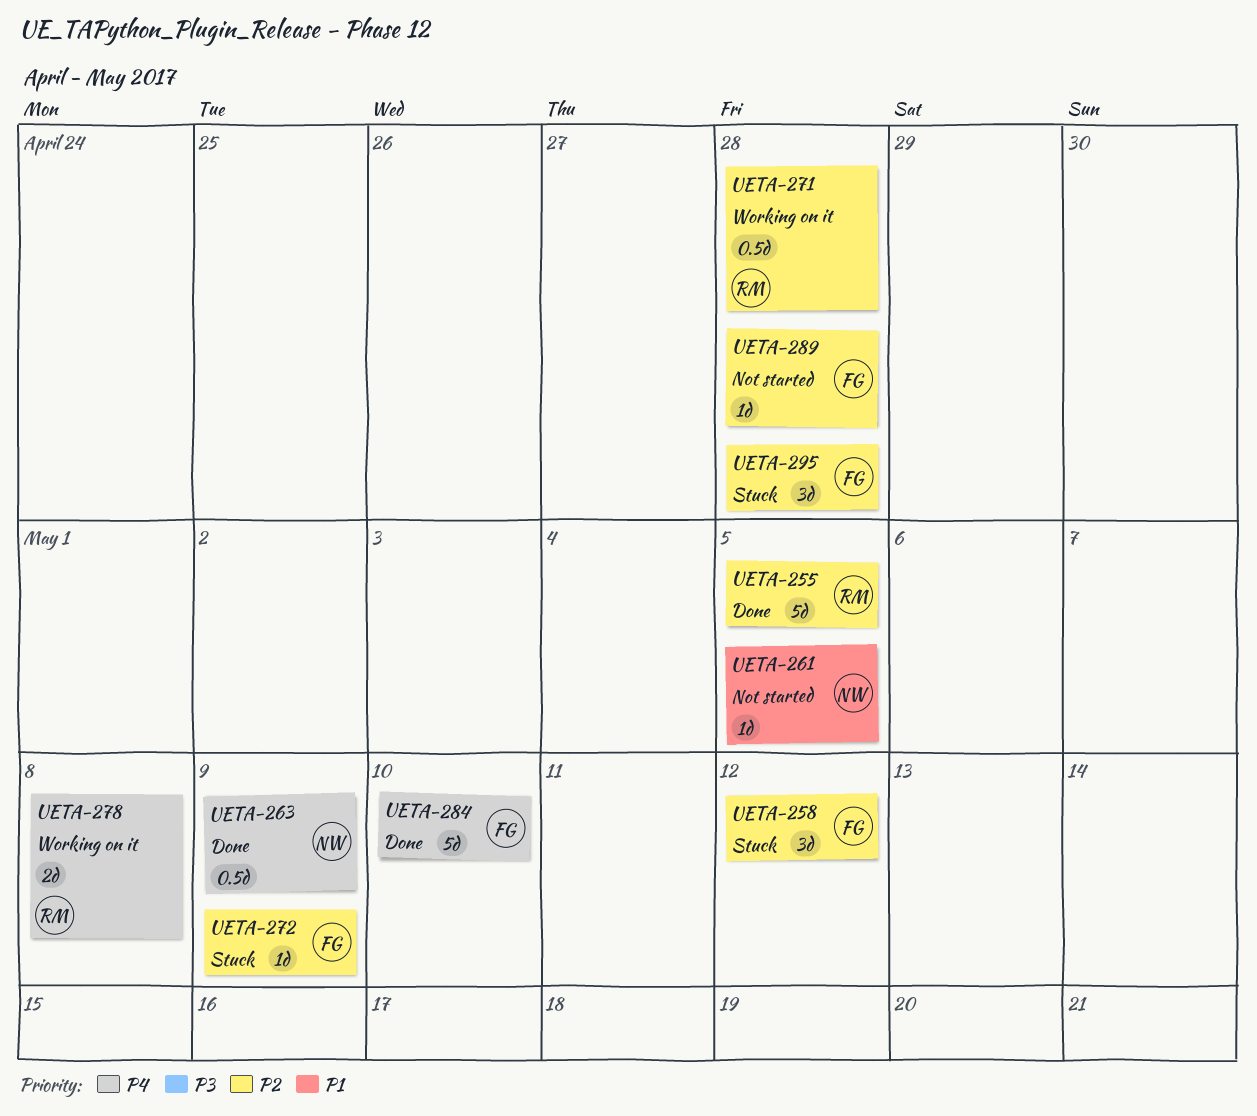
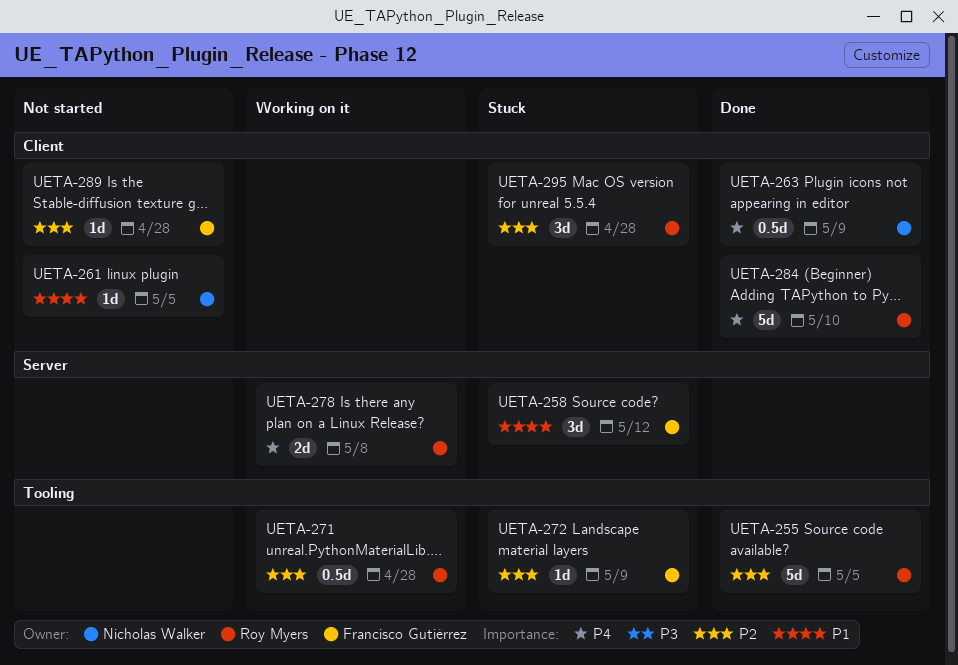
UETA-258, priority: P2 -> P1
UETA-284, owner: Francisco Gutiérrez -> Roy Myers
UETA-295, owner: Francisco Gutiérrez -> Roy Myers

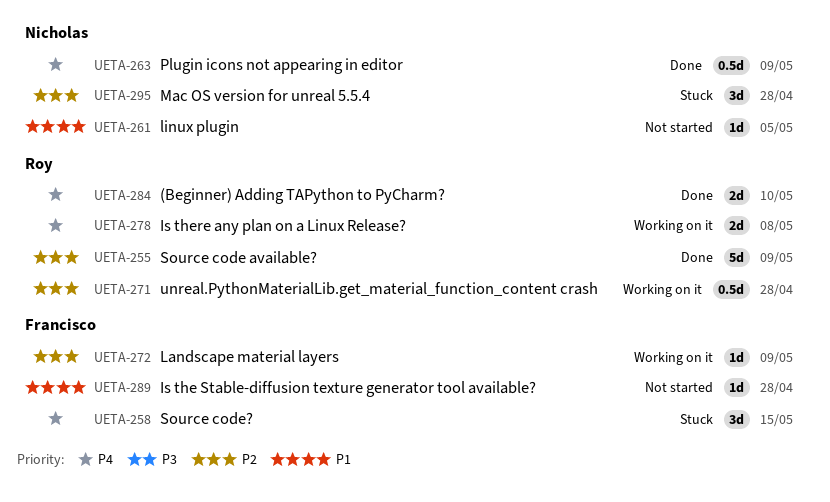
UETA-255, due: May 5 -> May 9
UETA-258, priority: P1 -> P4
UETA-258, due: May 12 -> May 15
UETA-272, status: Stuck -> Working on it
UETA-284, estimate: 5d -> 2d
UETA-289, priority: P2 -> P1
UETA-295, owner: Roy Myers -> Nicholas Walker

